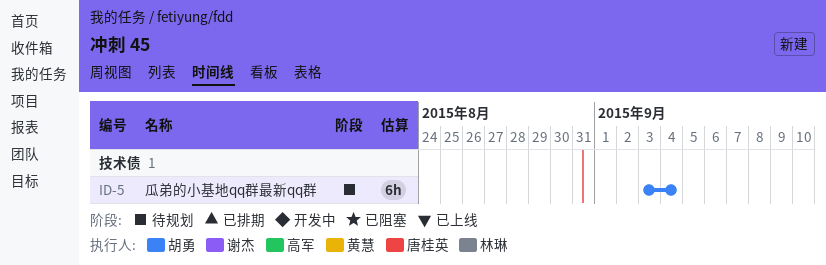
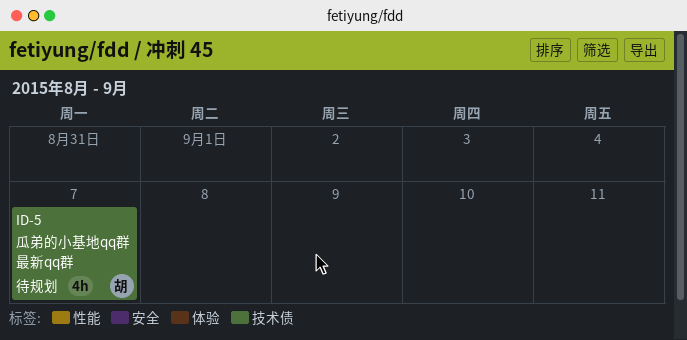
ID-5, estimate: 6h -> 4h
ID-5, due: Sep 4 -> Sep 7

